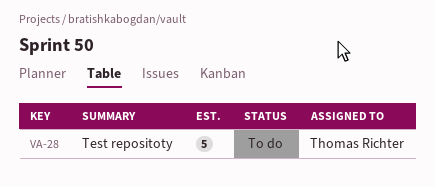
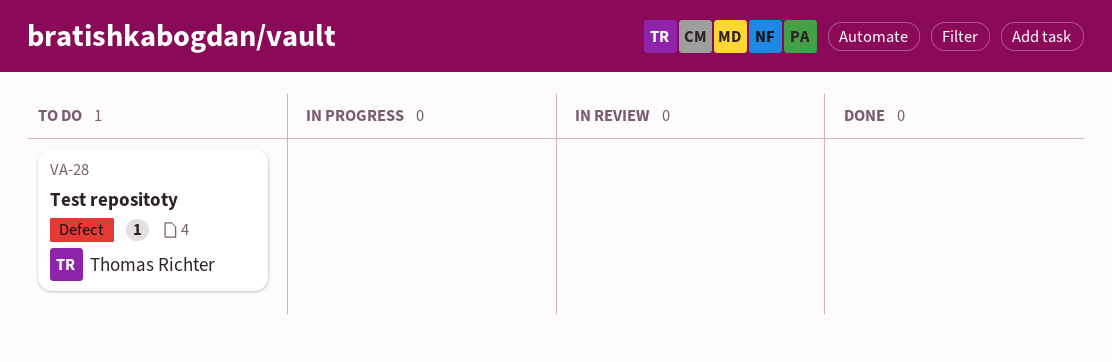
VA-28, estimate: 5 -> 1

